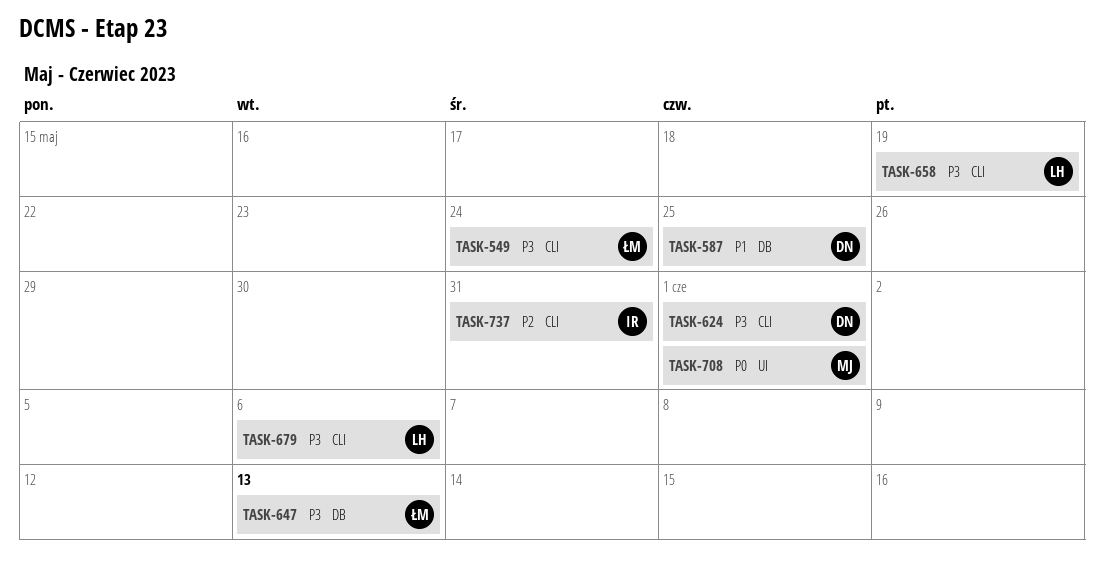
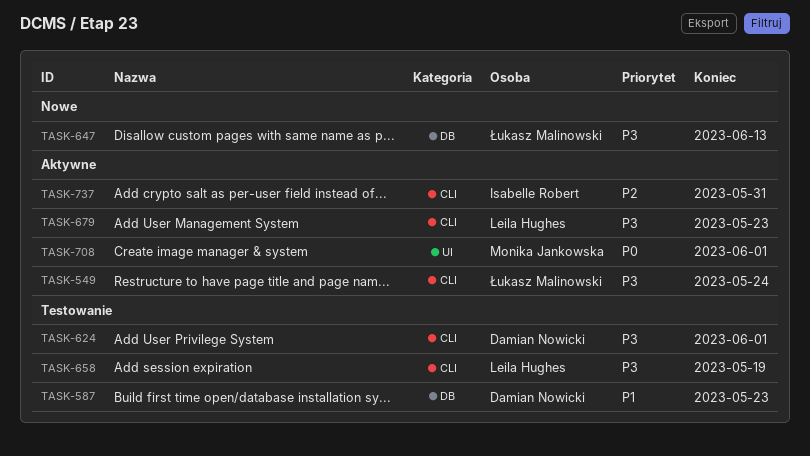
TASK-587, due: May 25 -> May 23
TASK-679, due: Jun 6 -> May 23

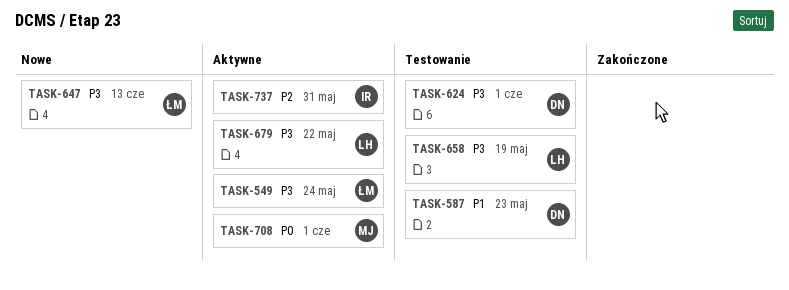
TASK-679, due: May 23 -> May 22

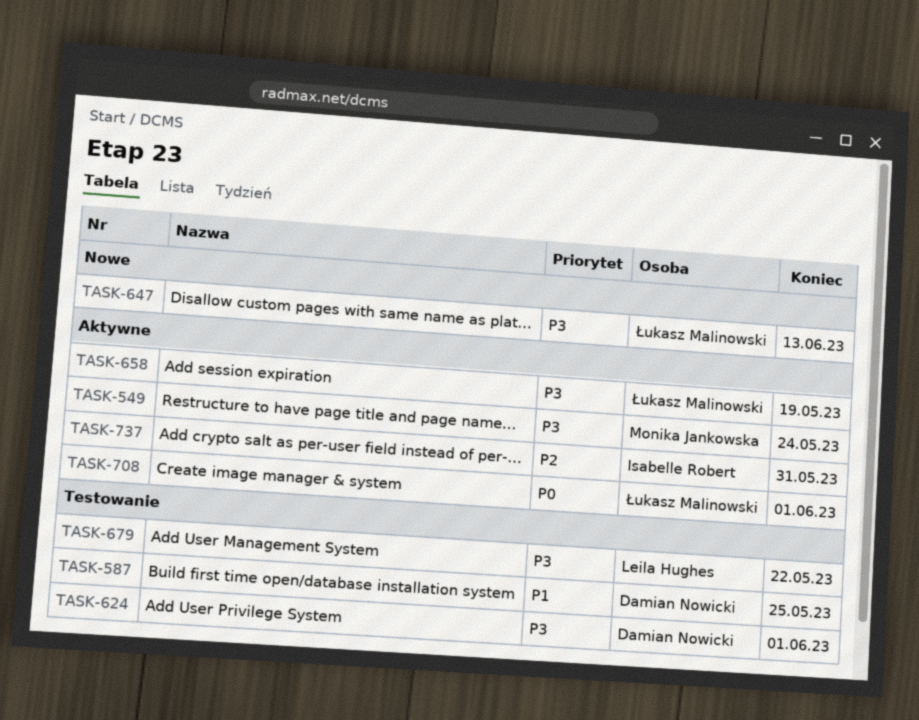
TASK-549, owner: Łukasz Malinowski -> Monika Jankowska
TASK-587, due: May 23 -> May 25
TASK-658, status: Testowanie -> Aktywne
TASK-658, owner: Leila Hughes -> Łukasz Malinowski
TASK-679, status: Aktywne -> Testowanie
TASK-708, owner: Monika Jankowska -> Łukasz Malinowski

